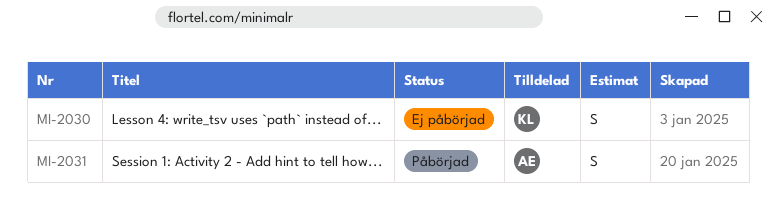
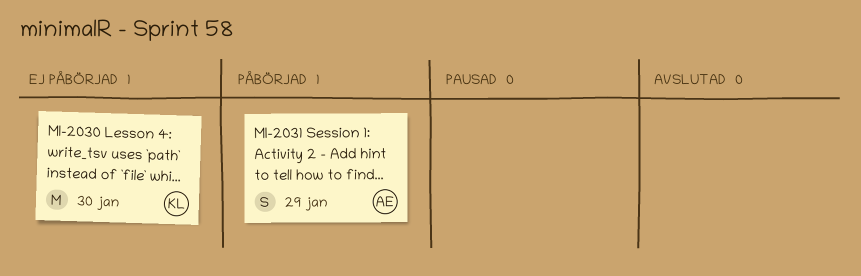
MI-2030, estimate: S -> M

